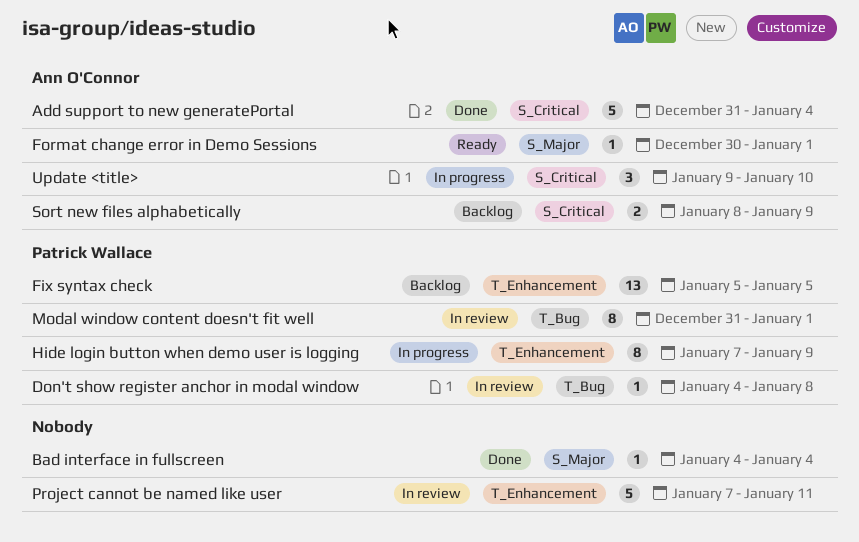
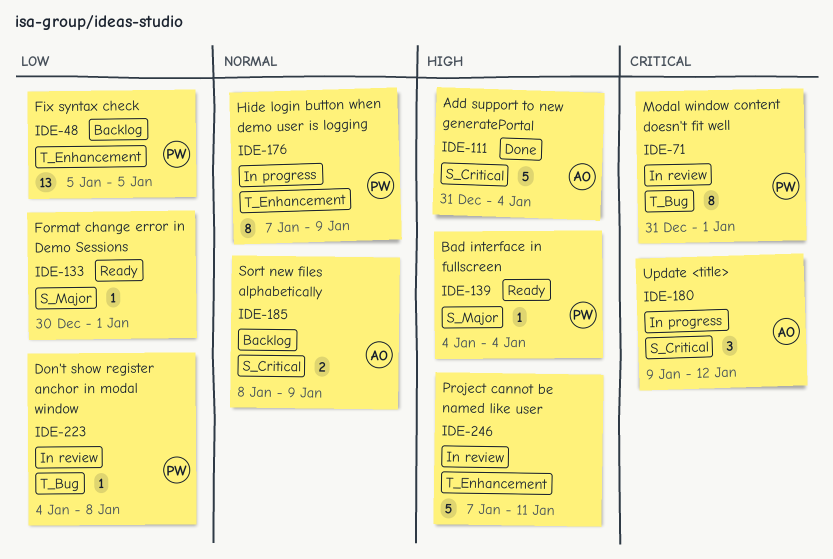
Bad interface in fullscreen, status: Done -> Ready
Bad interface in fullscreen, owner: none -> Patrick Wallace
Format change error in Demo Sessions, owner: Ann O'Connor -> none
Update <title>, due: Jan 10 -> Jan 12

